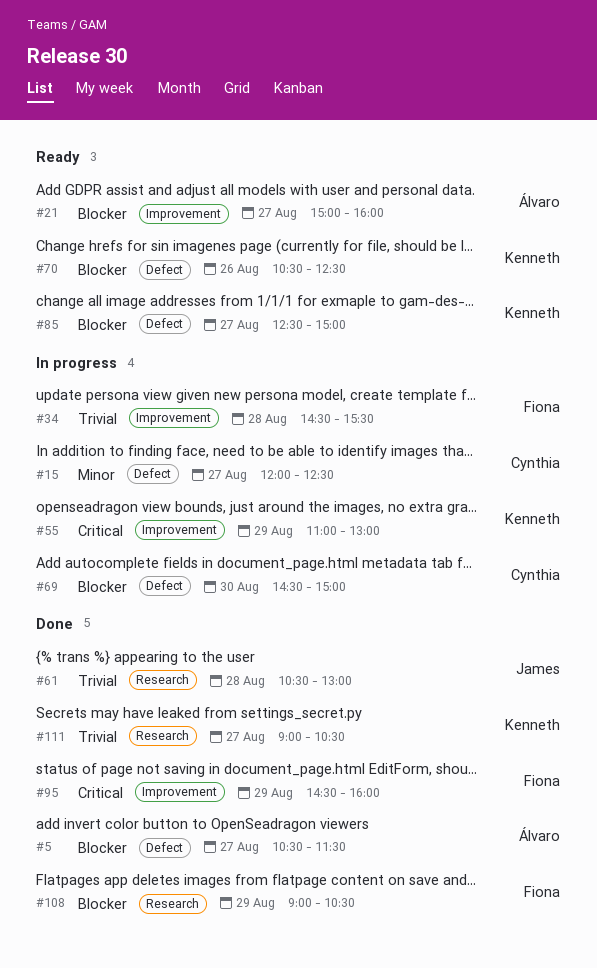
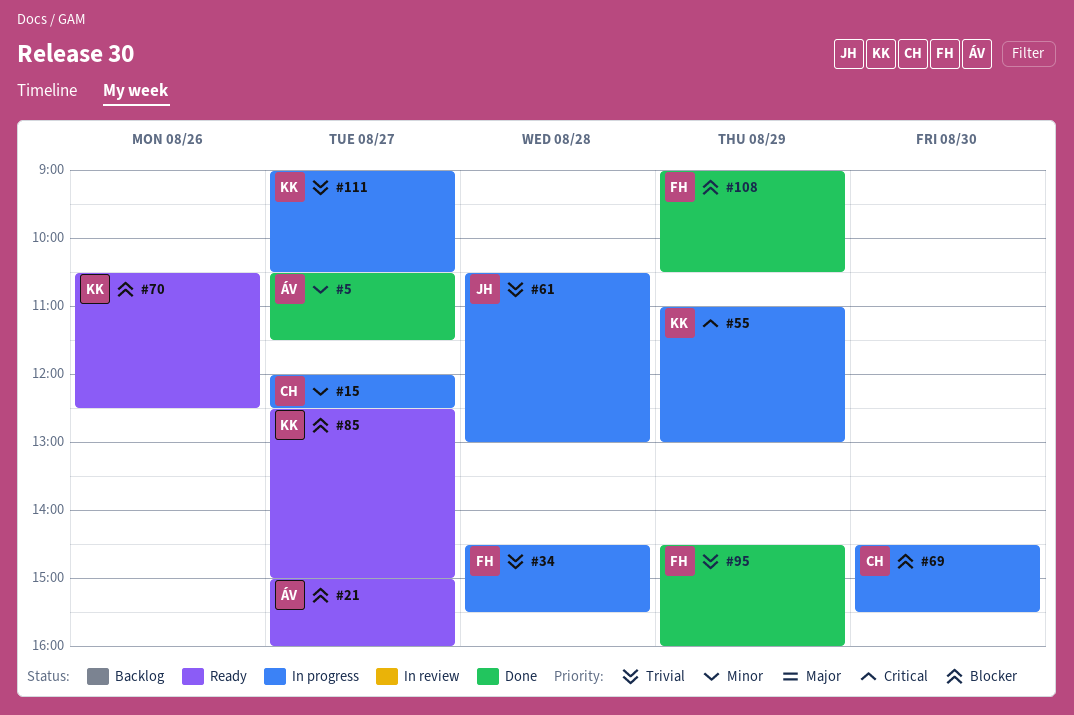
#5, priority: Blocker -> Minor
#61, status: Done -> In progress
#69, ends: 15:00 -> 15:30
#95, priority: Critical -> Trivial
#111, status: Done -> In progress

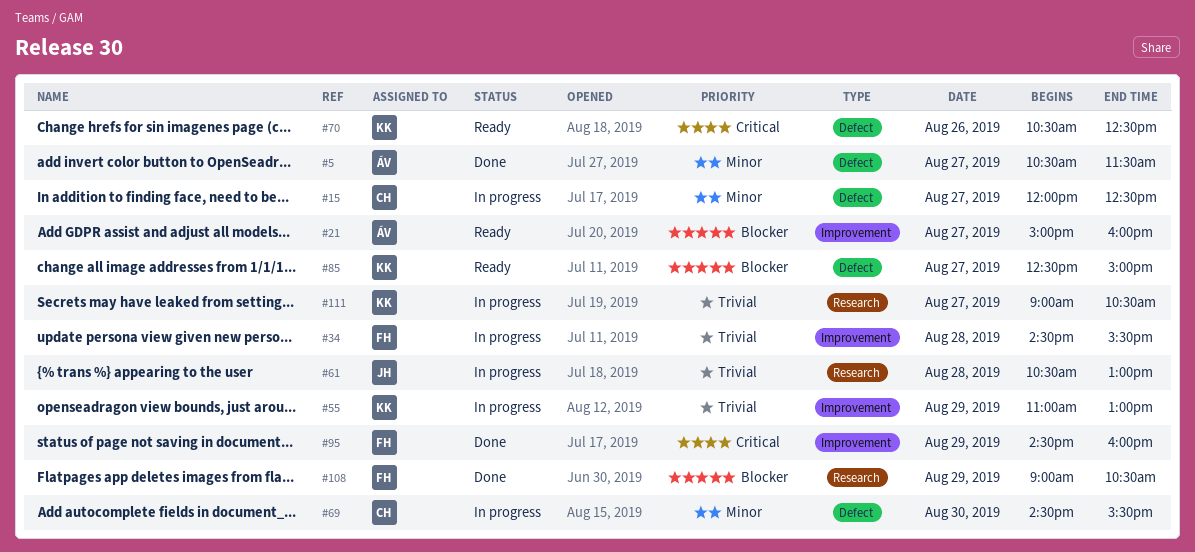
#55, priority: Critical -> Trivial
#69, priority: Blocker -> Minor
#70, priority: Blocker -> Critical
#95, priority: Trivial -> Critical

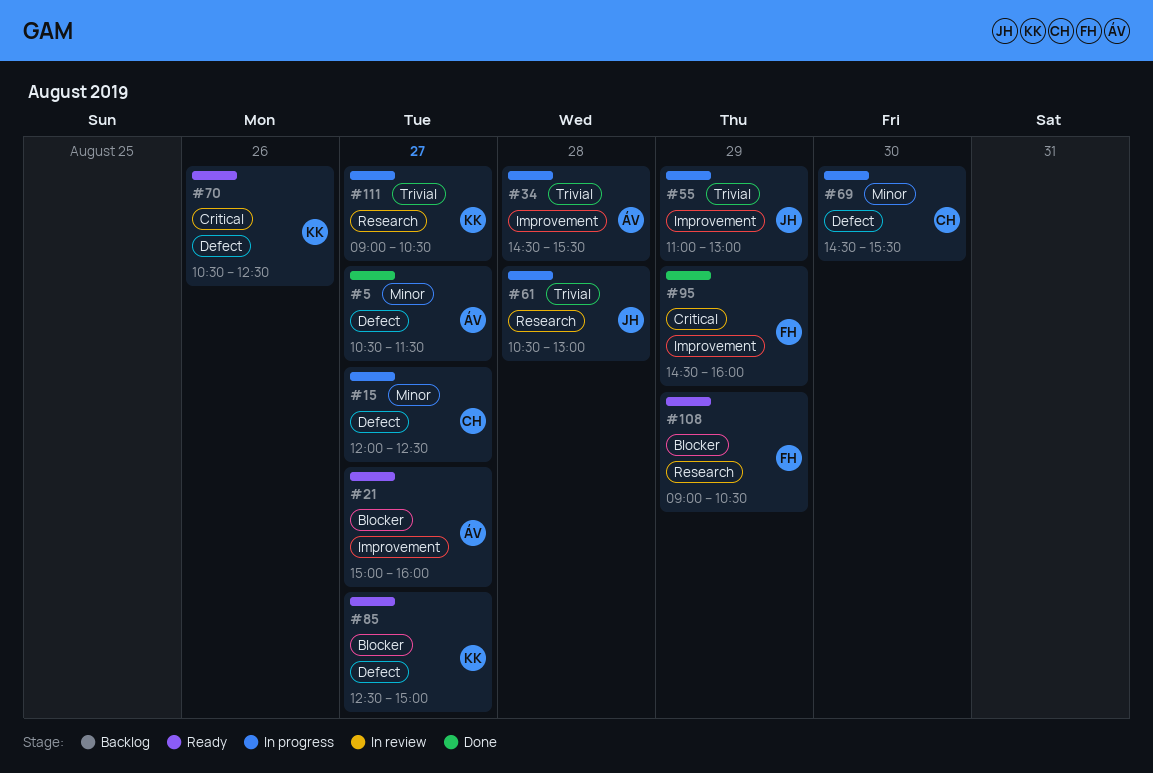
#34, owner: FH -> ÁV
#55, owner: KK -> JH
#108, status: Done -> Ready

